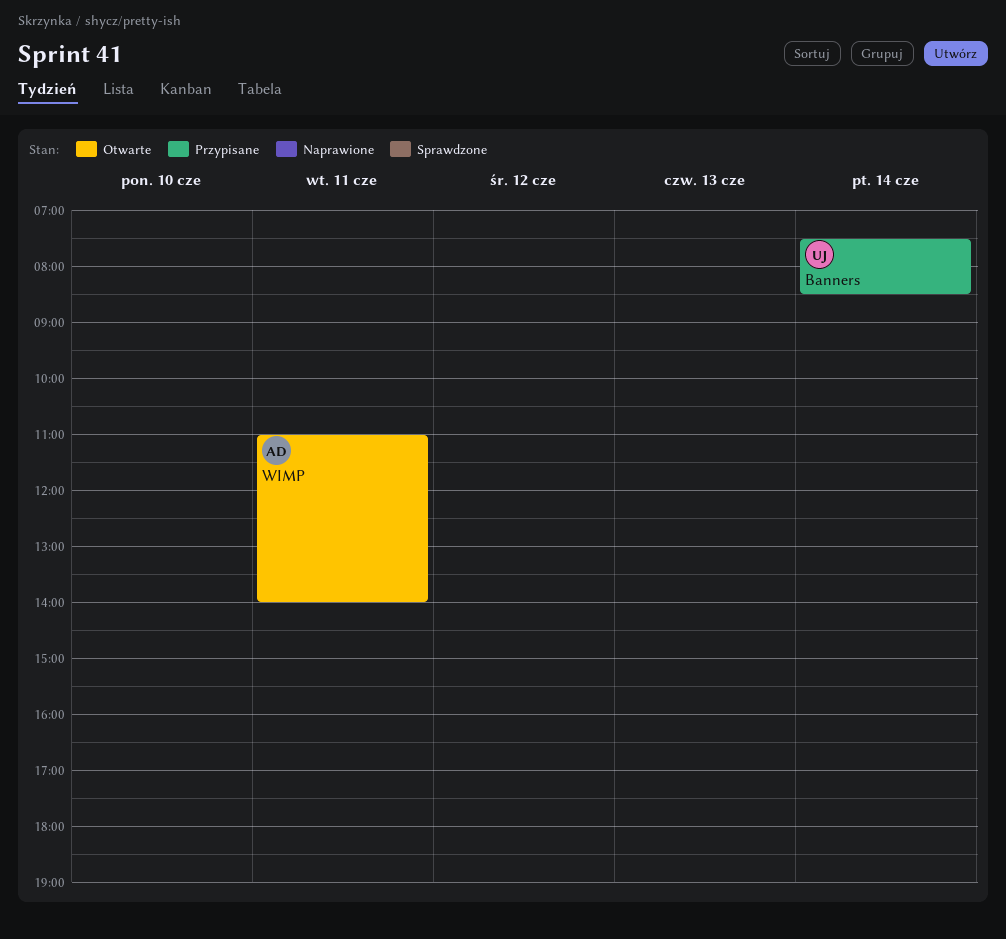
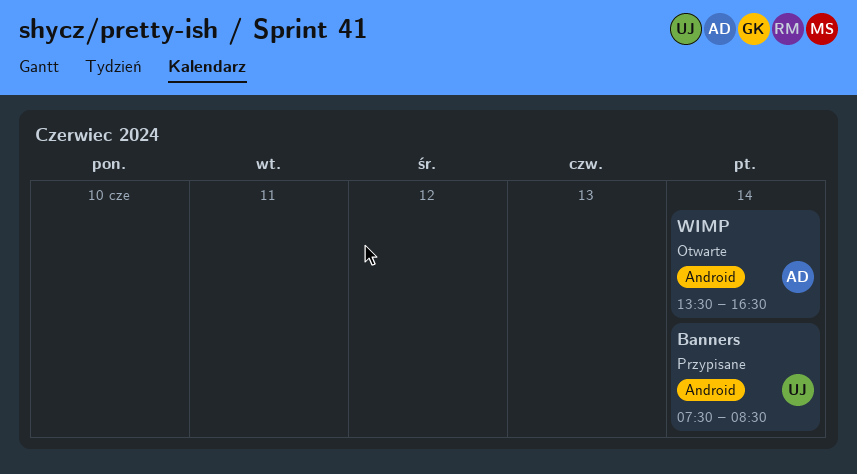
WIMP, day: Jun 11 -> Jun 14
WIMP, begins: 11:00 -> 13:30
WIMP, ends: 14:00 -> 16:30

